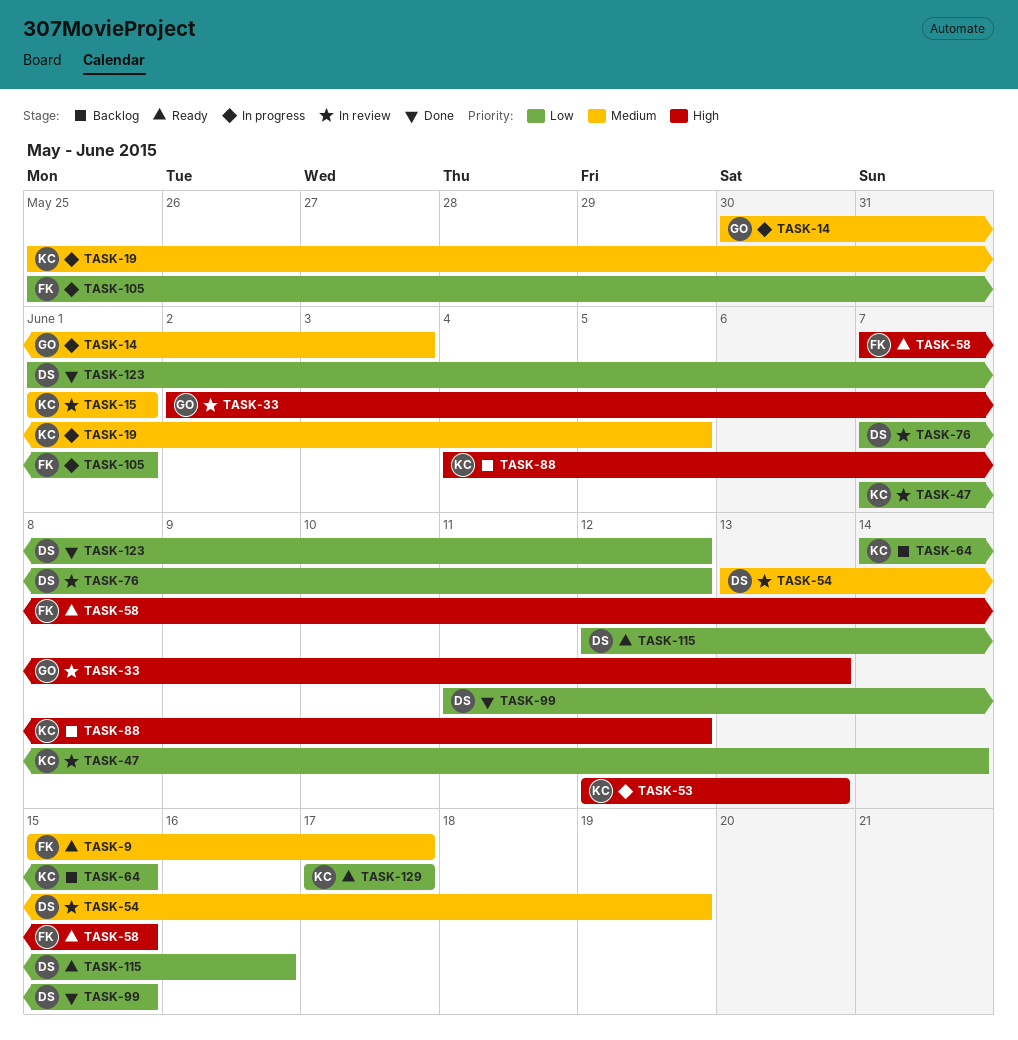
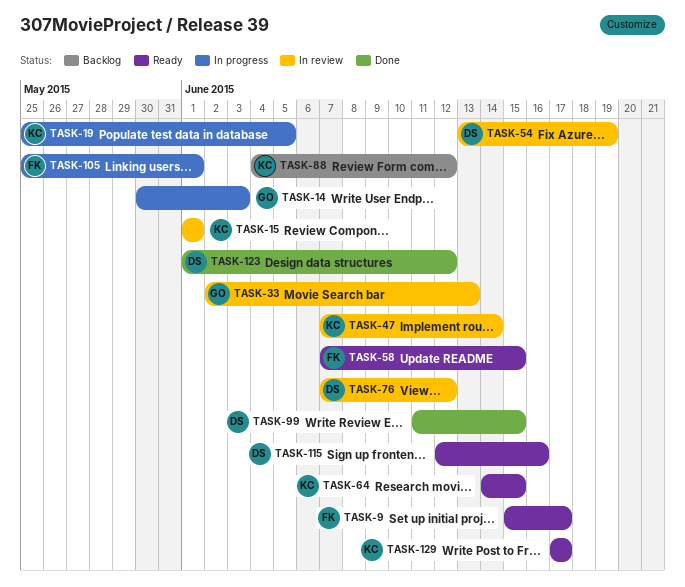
TASK-53: present -> none
TASK-64, status: Backlog -> Ready

